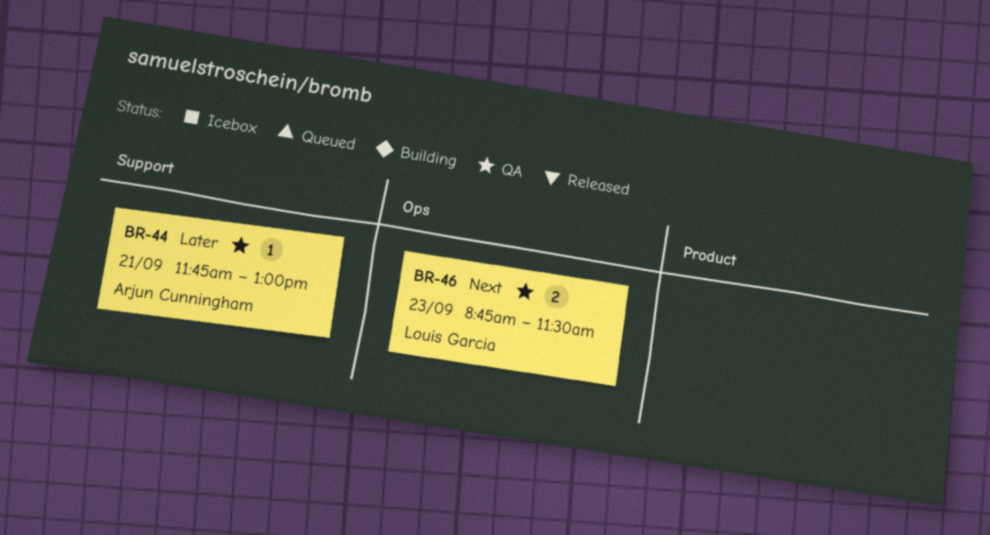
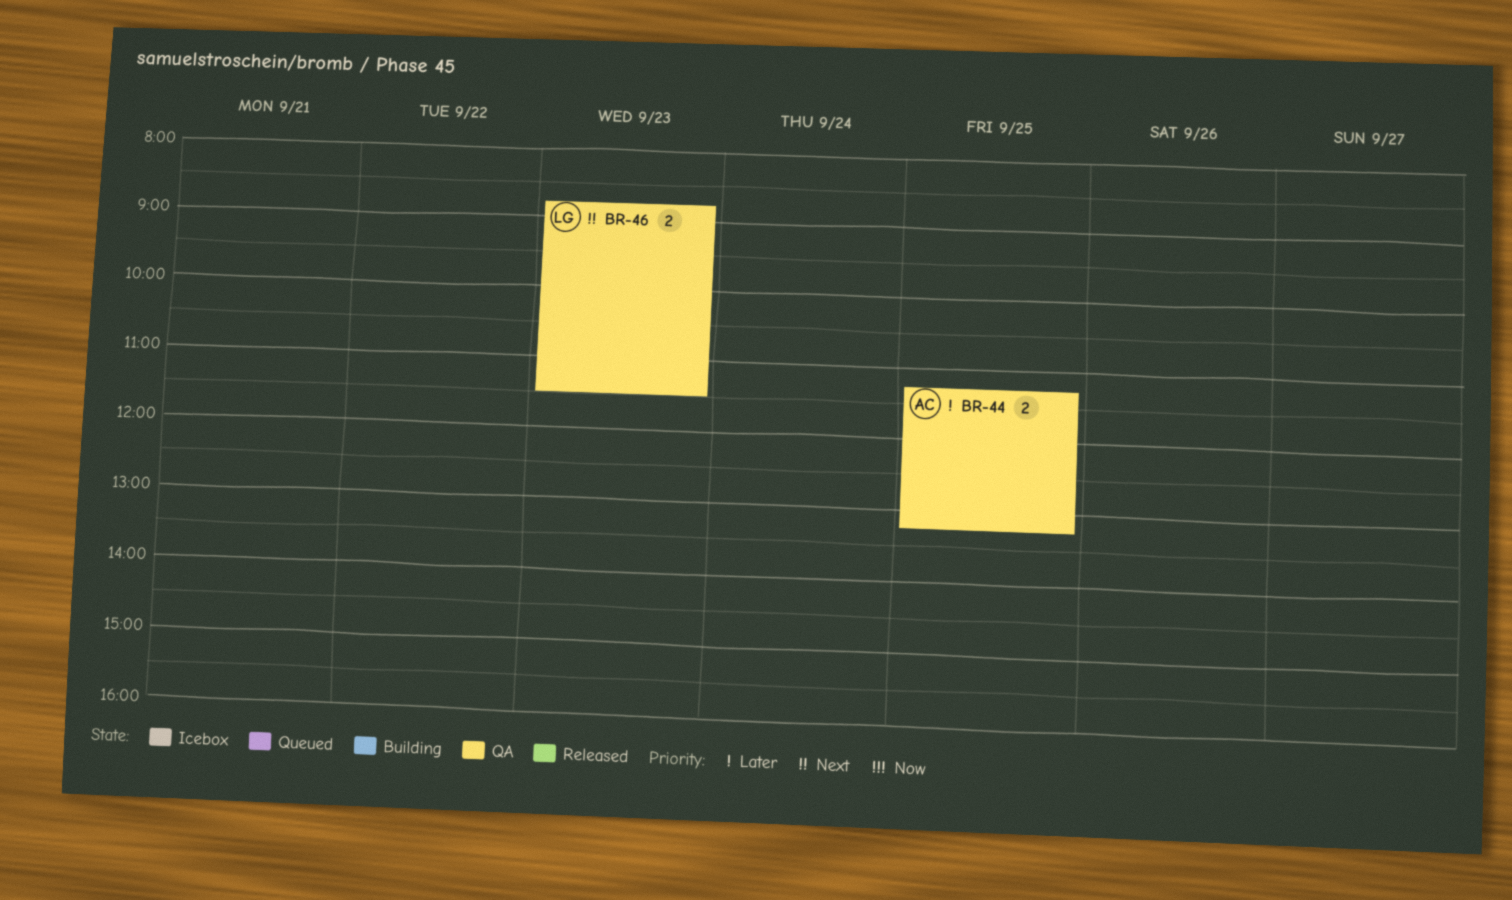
BR-44, estimate: 1 -> 2
BR-44, day: Sep 21 -> Sep 25
BR-44, begins: 11:45 -> 11:15
BR-44, ends: 13:00 -> 13:15

